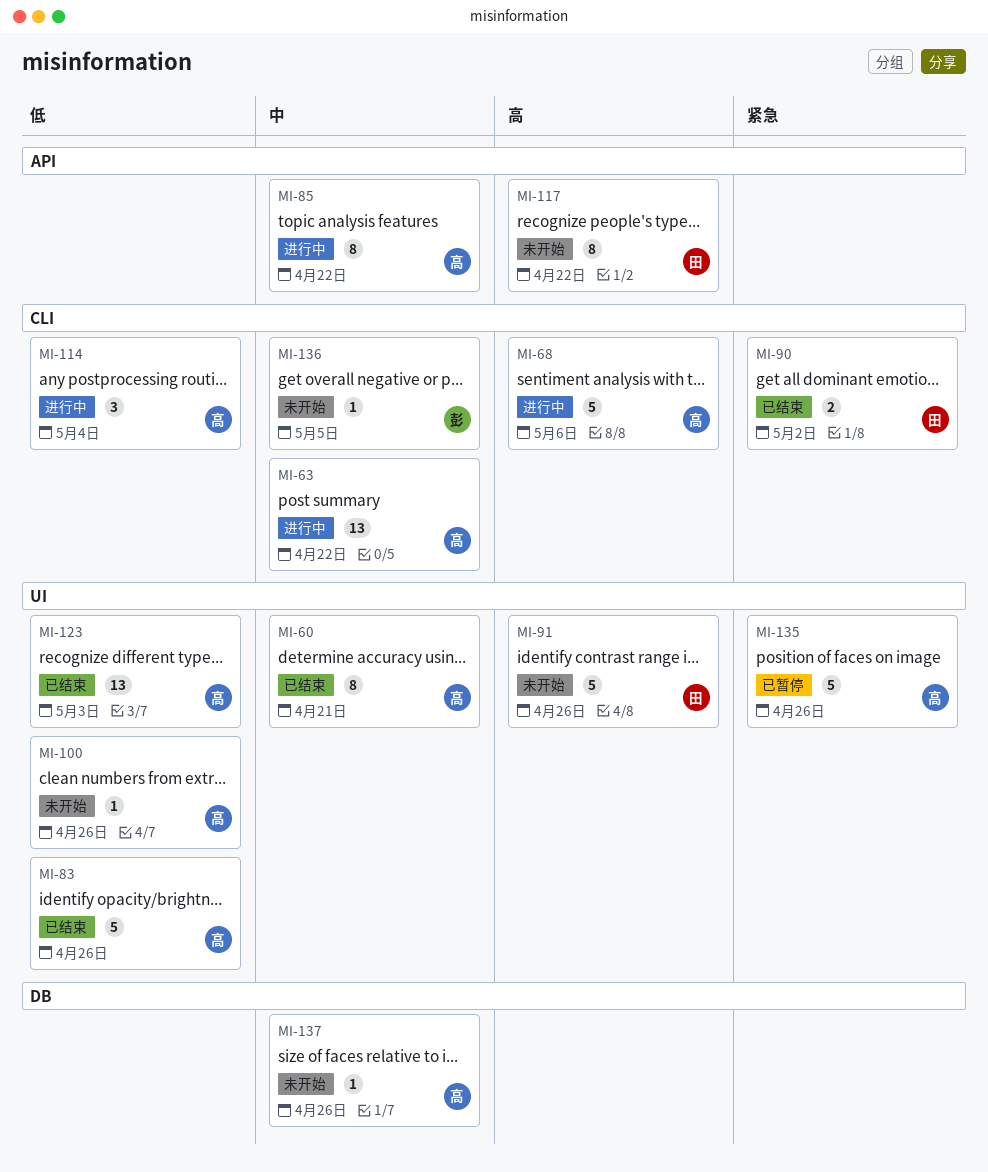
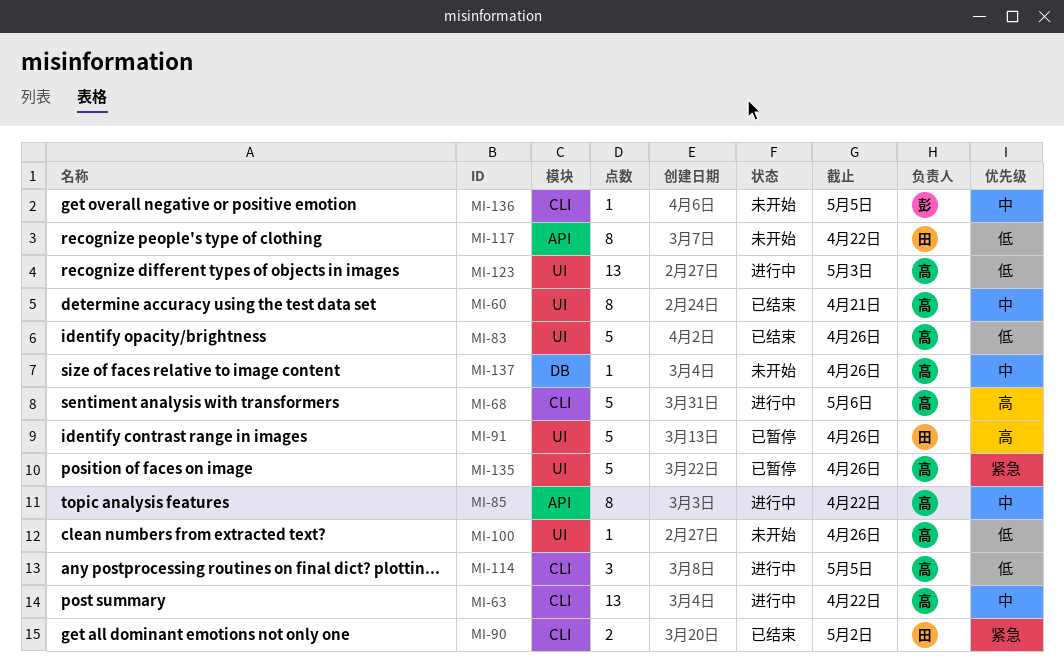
MI-91, status: 未开始 -> 已暂停
MI-114, due: May 4 -> May 5
MI-117, priority: 高 -> 低
MI-123, status: 已结束 -> 进行中

